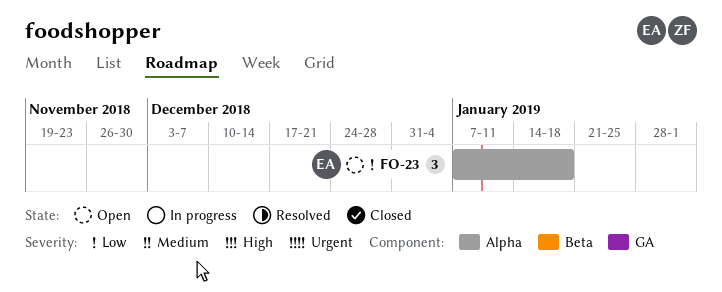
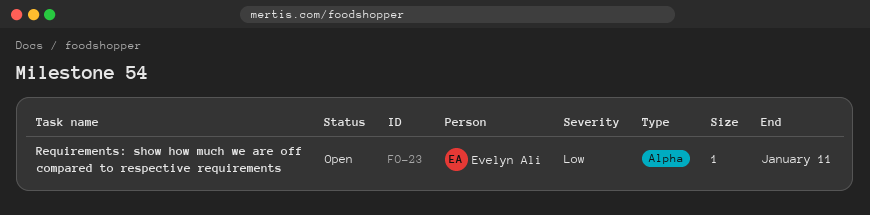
FO-23, estimate: 3 -> 1
FO-23, due: Jan 18 -> Jan 11

